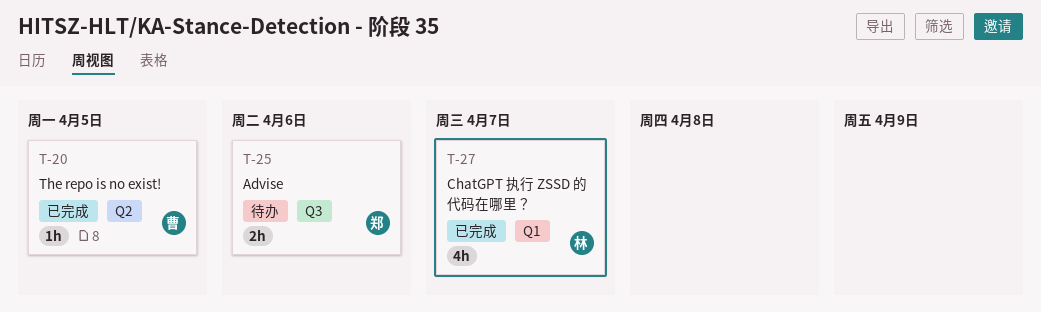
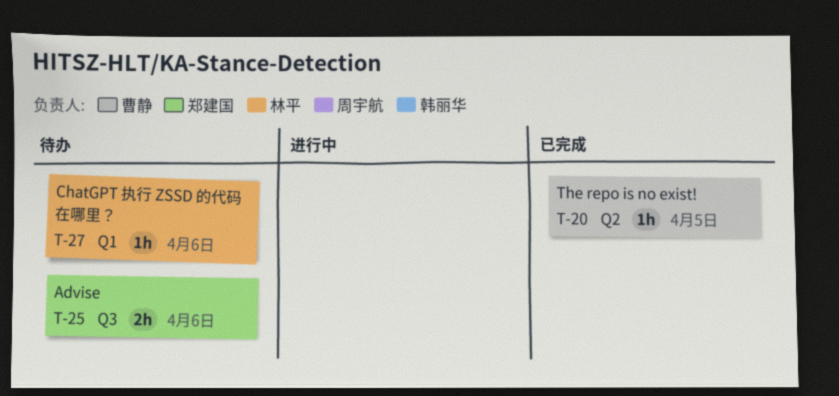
T-27, status: 已完成 -> 待办
T-27, estimate: 4h -> 1h
T-27, due: Apr 7 -> Apr 6

